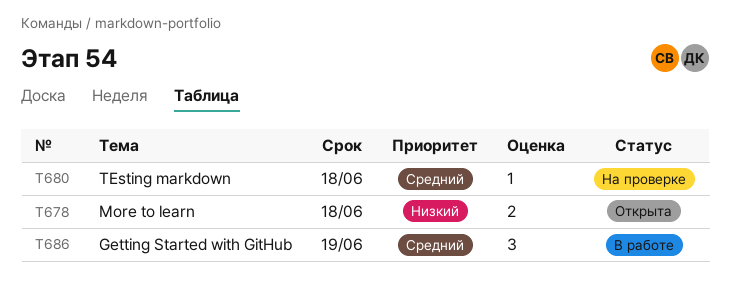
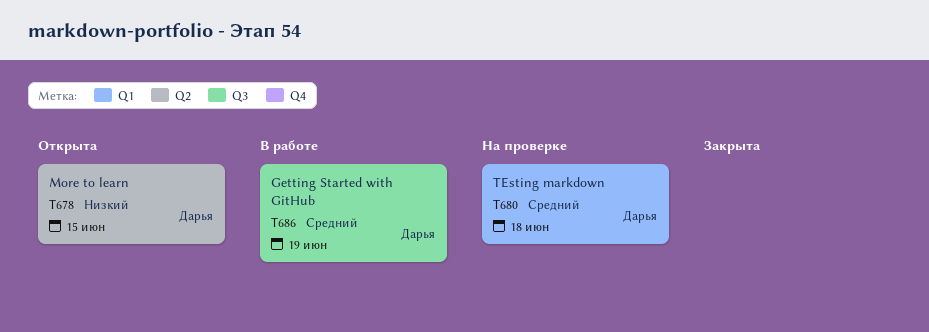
T678, due: Jun 18 -> Jun 15

